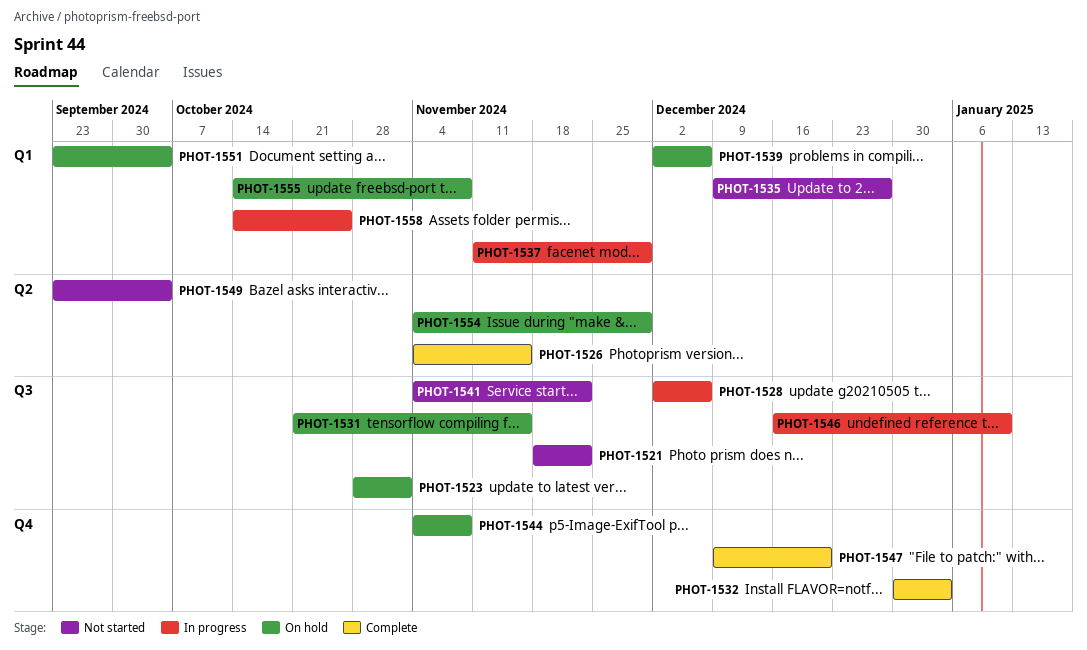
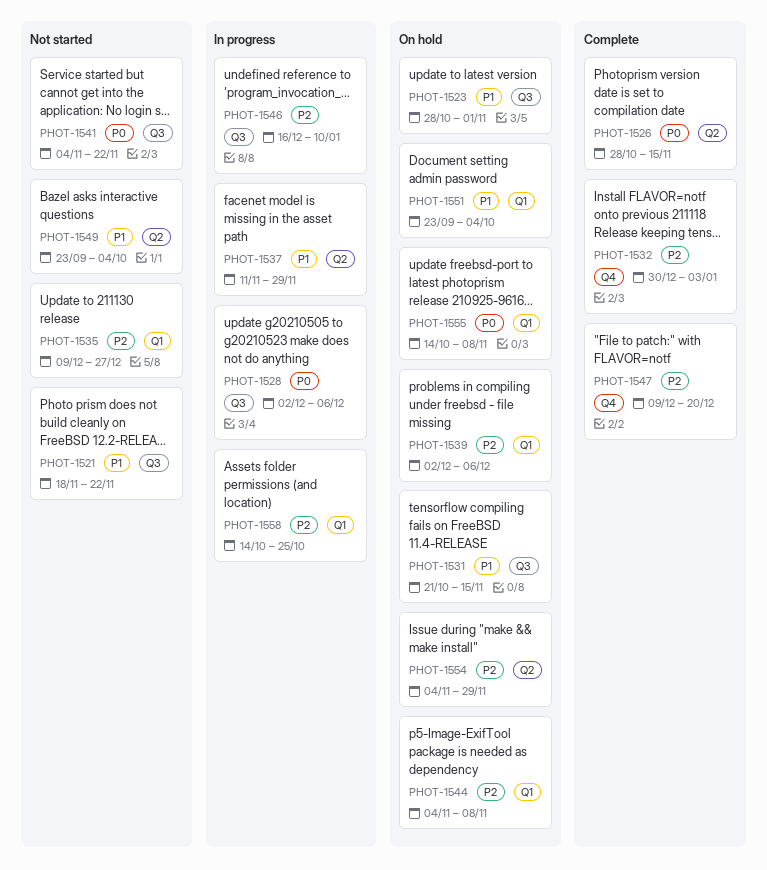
PHOT-1526, start: Nov 4 -> Oct 28
PHOT-1537, label: Q1 -> Q2
PHOT-1544, label: Q4 -> Q1

